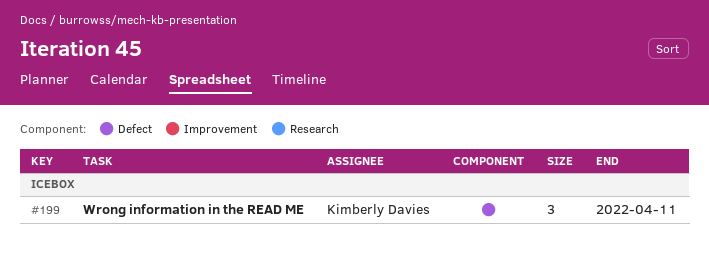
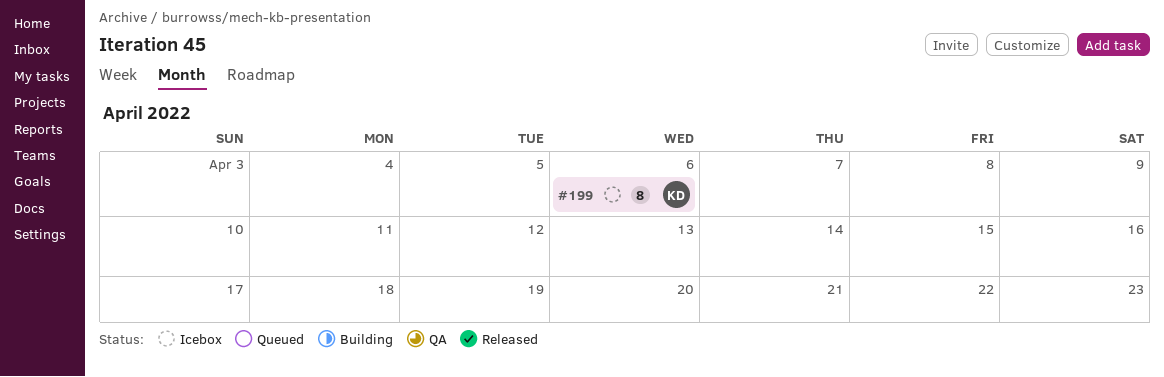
#199, estimate: 3 -> 8
#199, due: Apr 11 -> Apr 6

